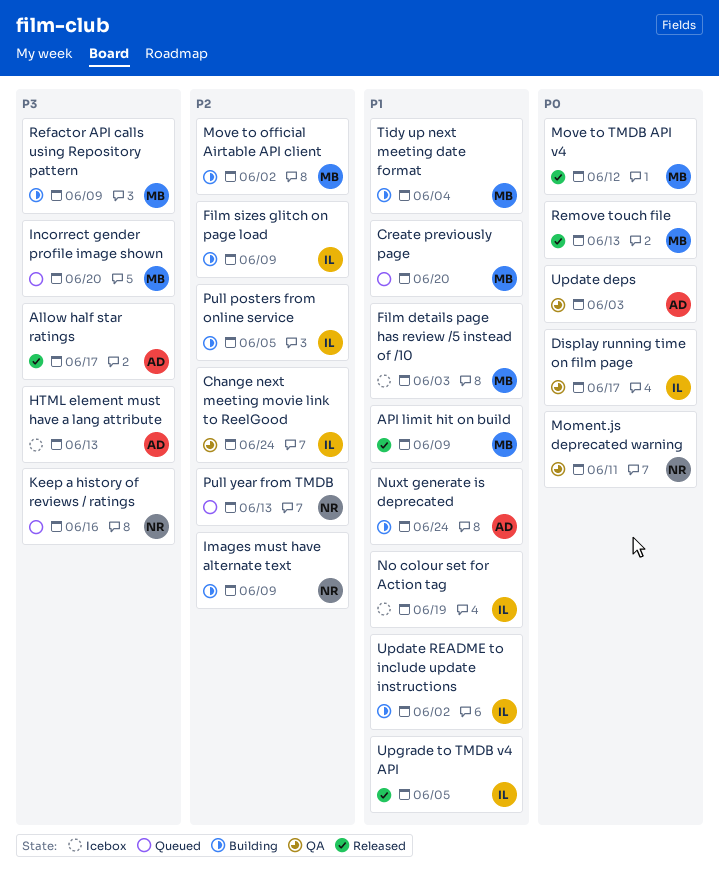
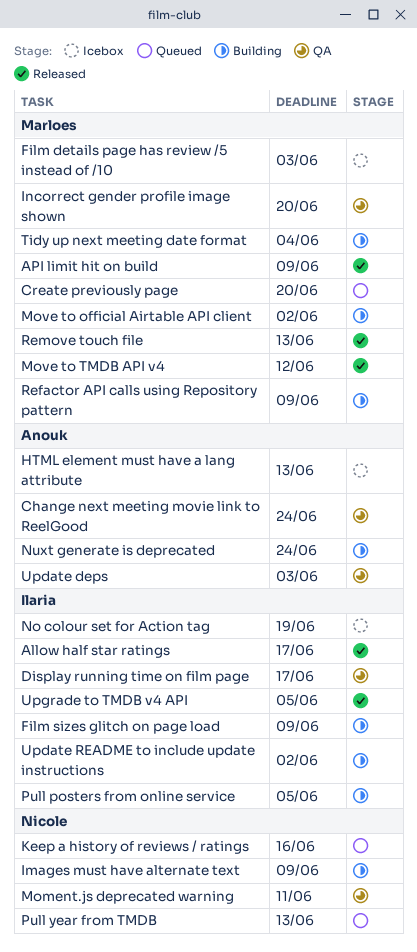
Allow half star ratings, owner: Anouk -> Ilaria
Change next meeting movie link to ReelGood, owner: Ilaria -> Anouk
Incorrect gender profile image shown, status: Queued -> QA

